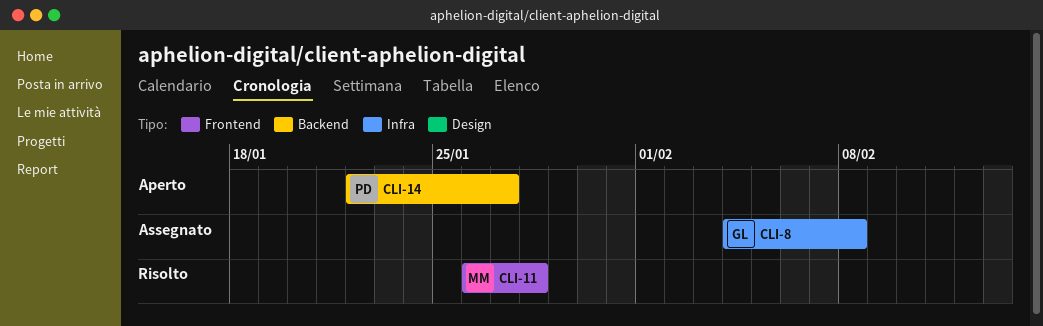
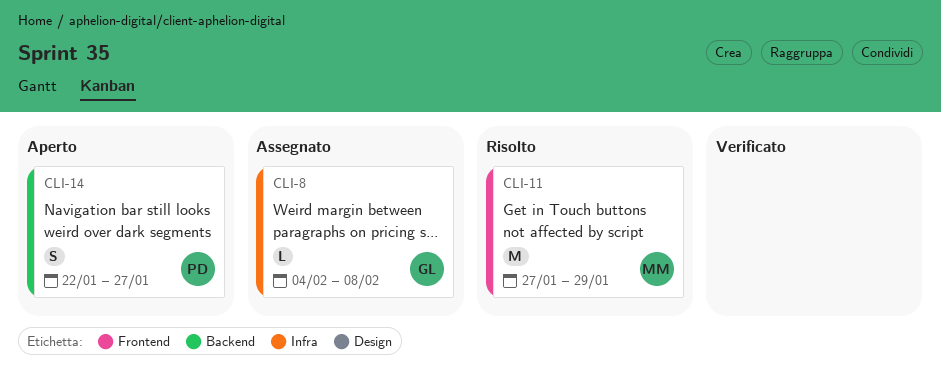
CLI-11, start: Jan 26 -> Jan 27
CLI-11, due: Jan 28 -> Jan 29

